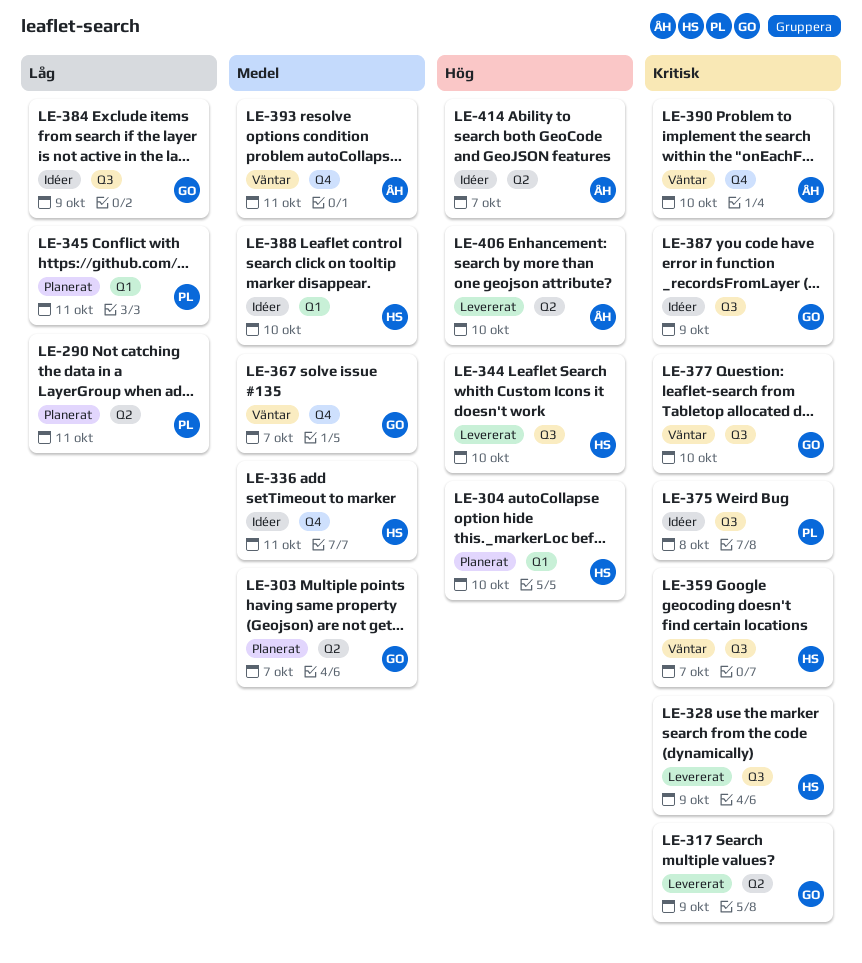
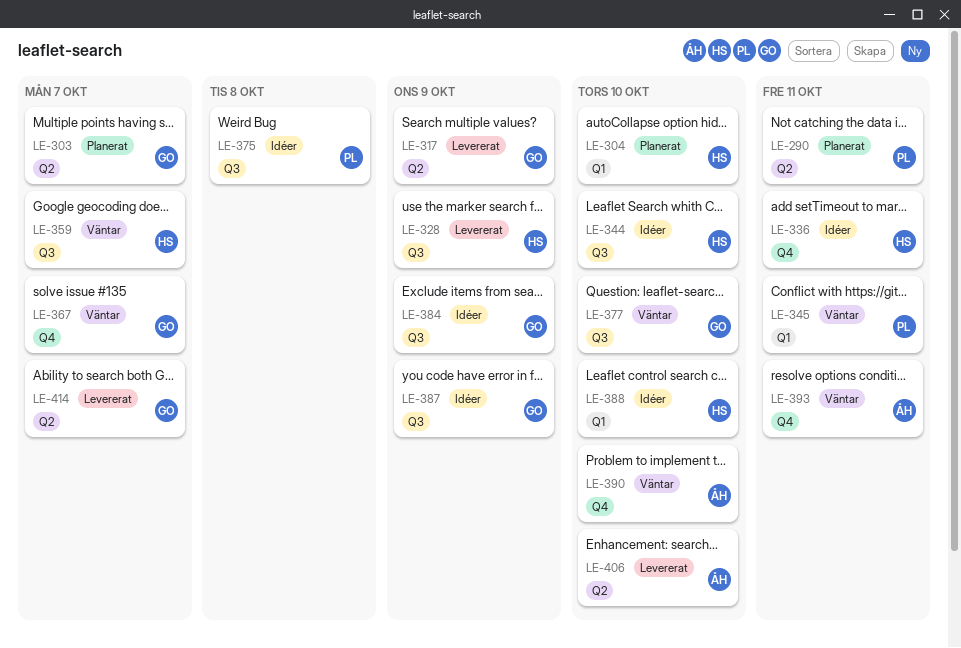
LE-344, status: Levererat -> Idéer
LE-345, status: Planerat -> Väntar
LE-414, status: Idéer -> Levererat
LE-414, owner: ÅH -> GO

